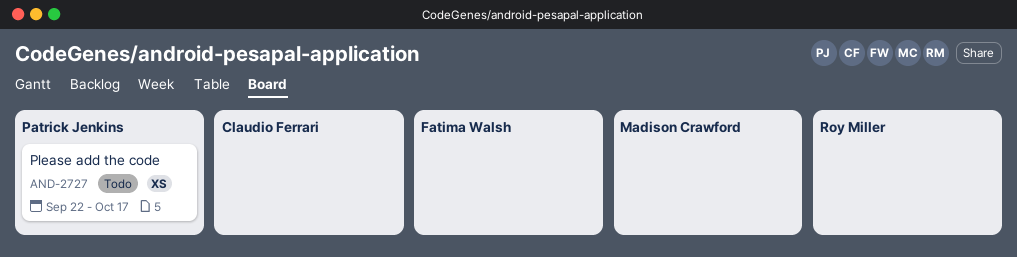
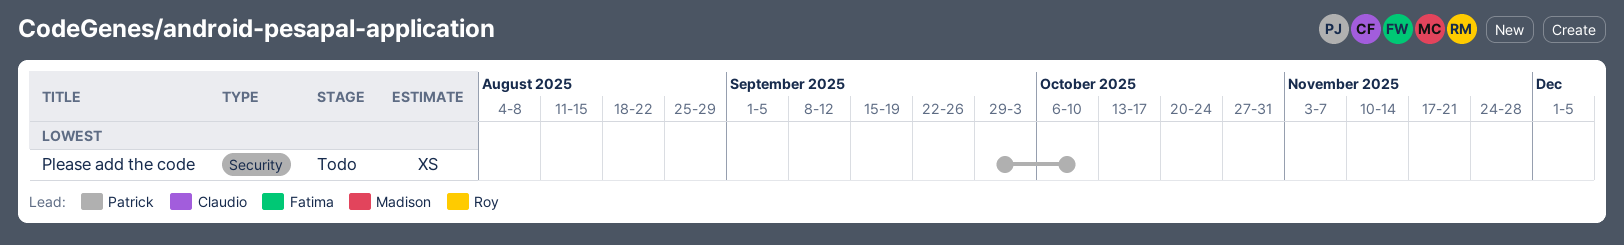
Please add the code, start: Sep 22 -> Sep 29
Please add the code, due: Oct 17 -> Oct 10

